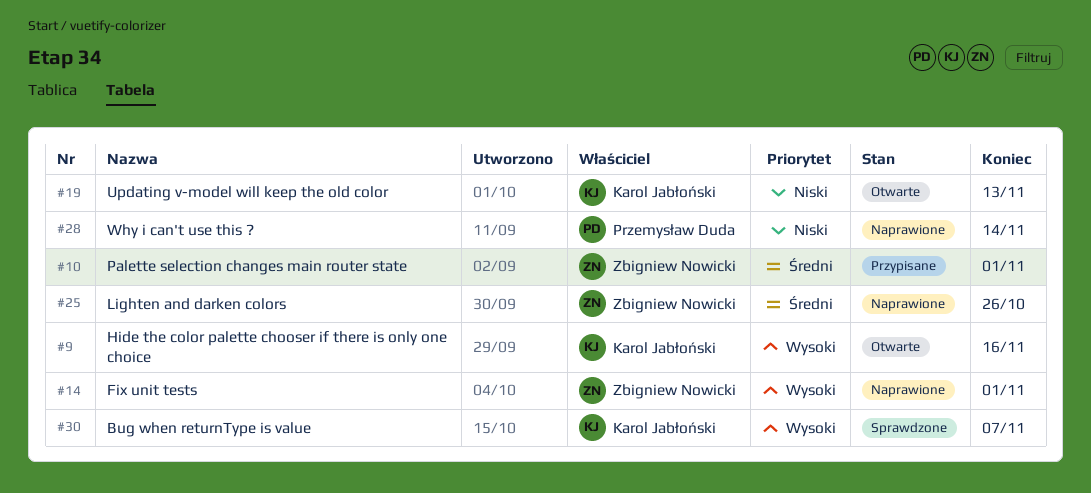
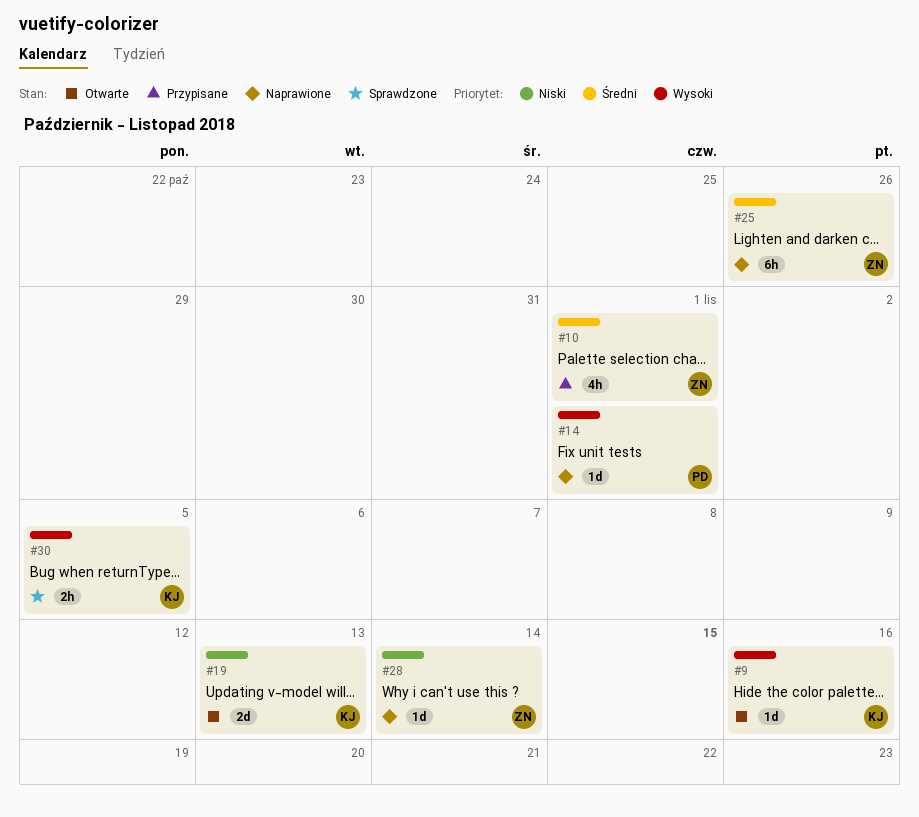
#14, owner: Zbigniew Nowicki -> Przemysław Duda
#28, owner: Przemysław Duda -> Zbigniew Nowicki
#30, due: Nov 7 -> Nov 5

